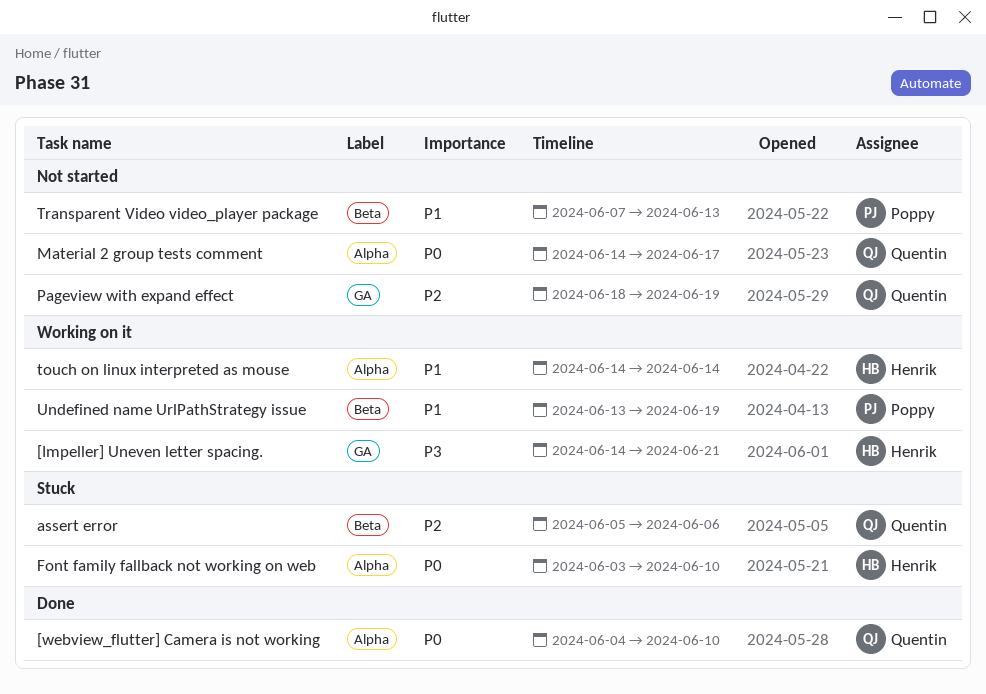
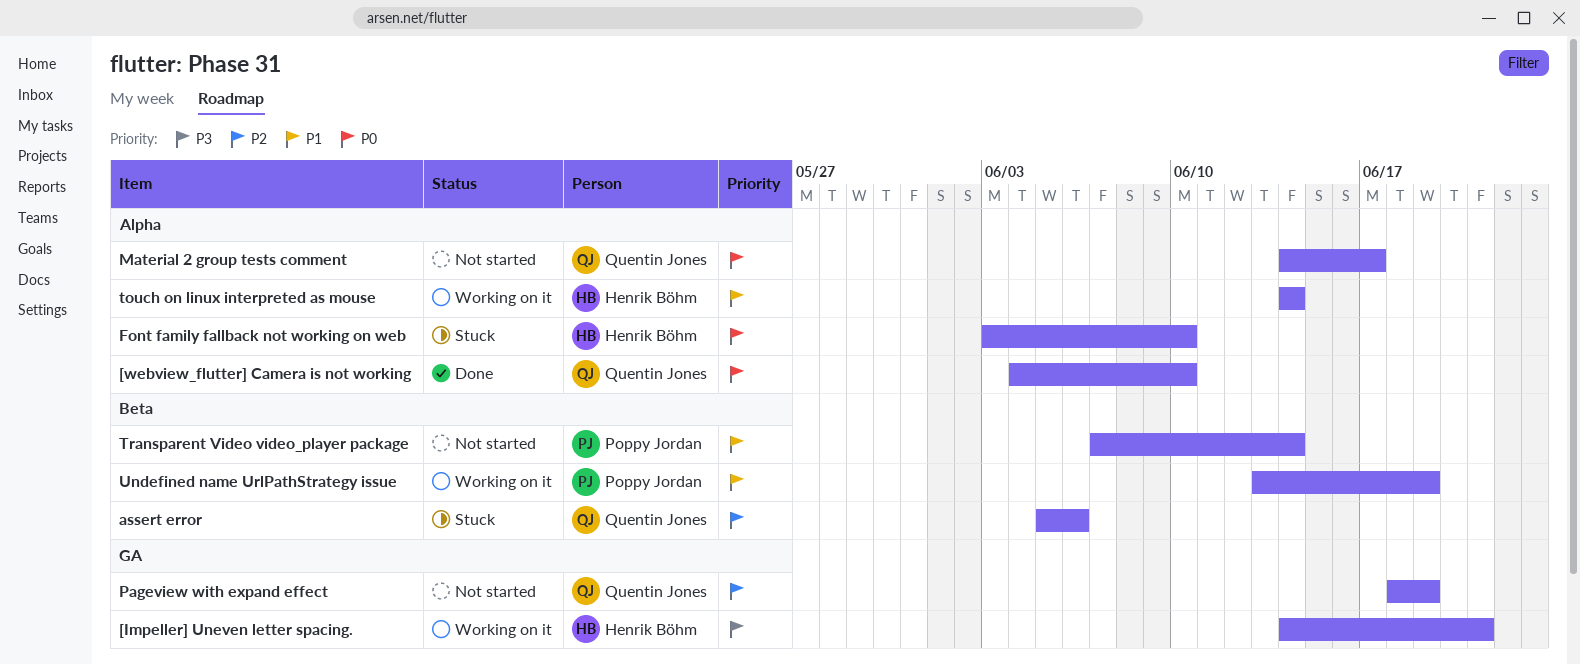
Transparent Video video_player package, due: Jun 13 -> Jun 14

